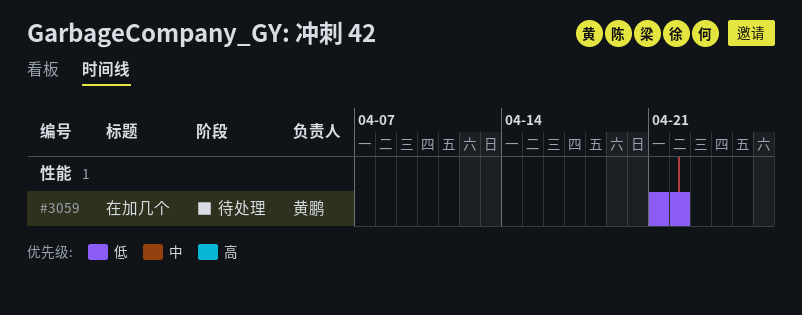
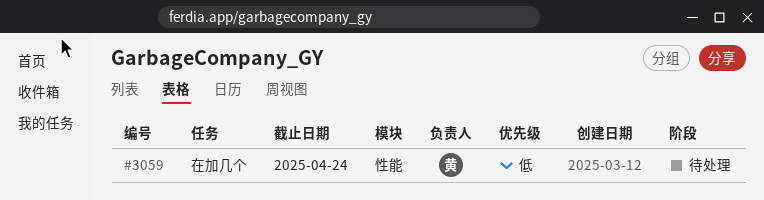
#3059, due: Apr 22 -> Apr 24

